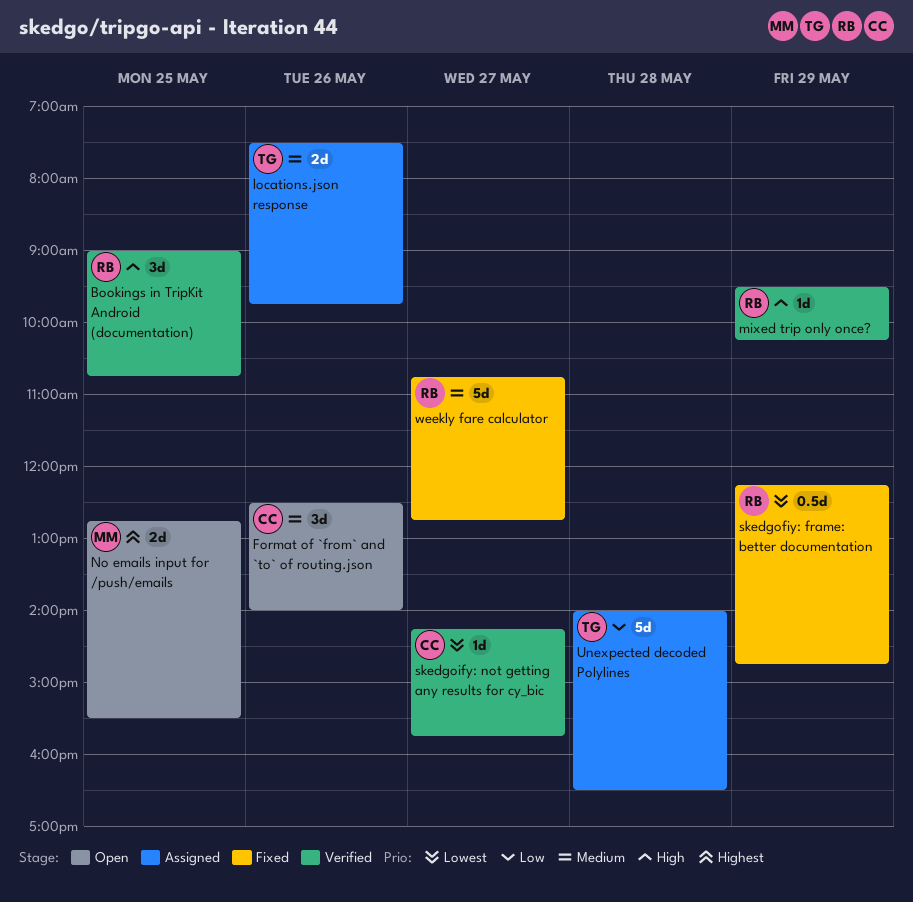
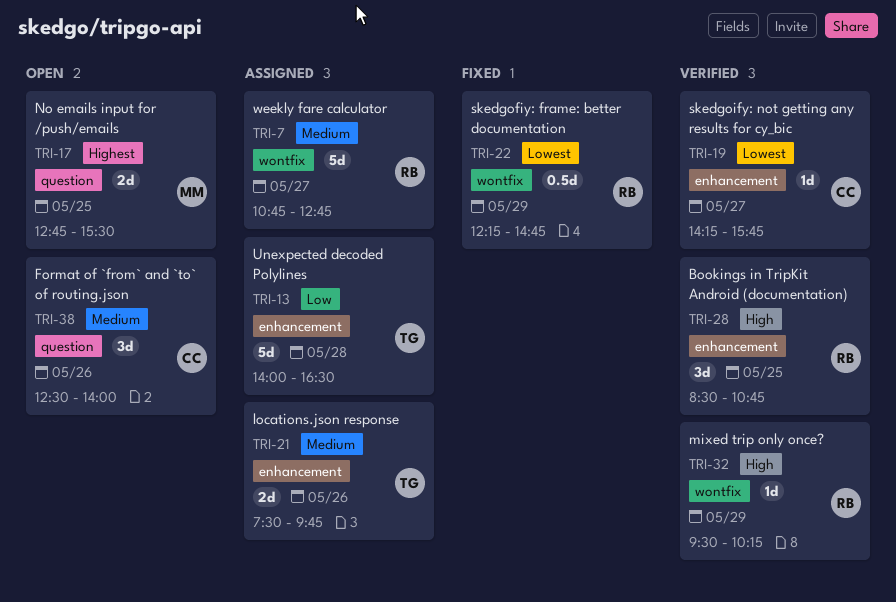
Bookings in TripKit Android (documentation), begins: 09:00 -> 08:30
weekly fare calculator, status: Fixed -> Assigned

